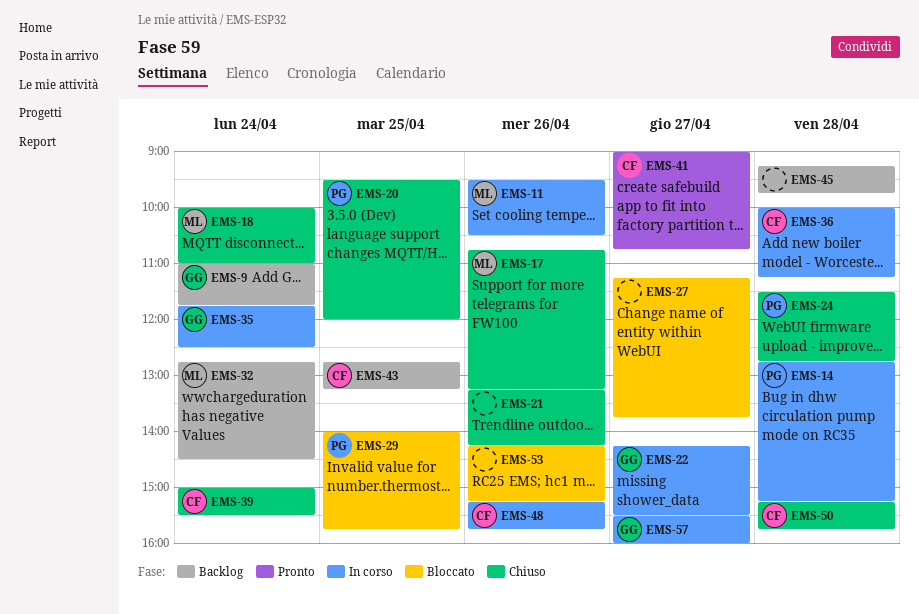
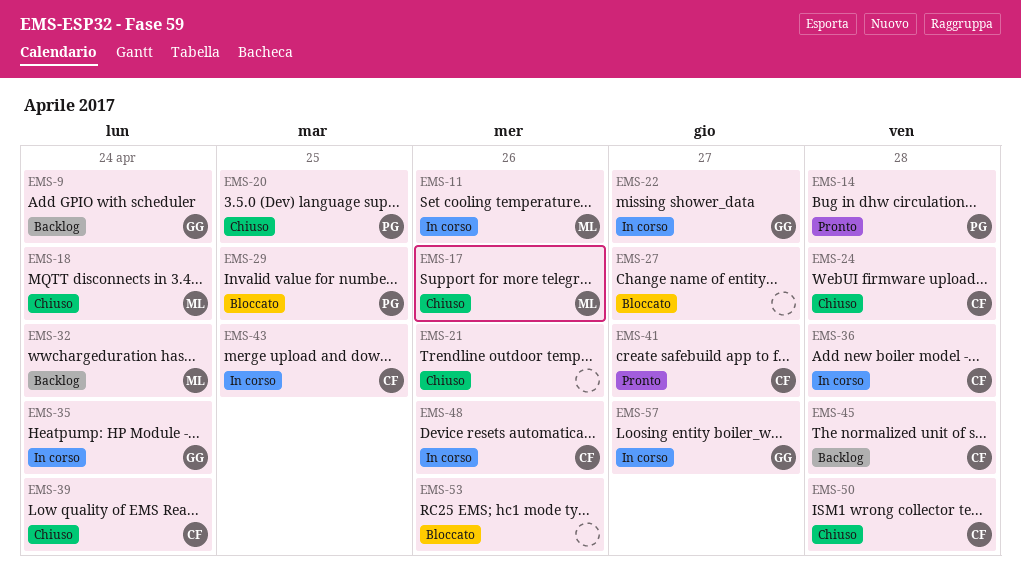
EMS-14, status: In corso -> Pronto
EMS-24, owner: PG -> CF
EMS-43, status: Backlog -> In corso
EMS-45, owner: none -> CF

